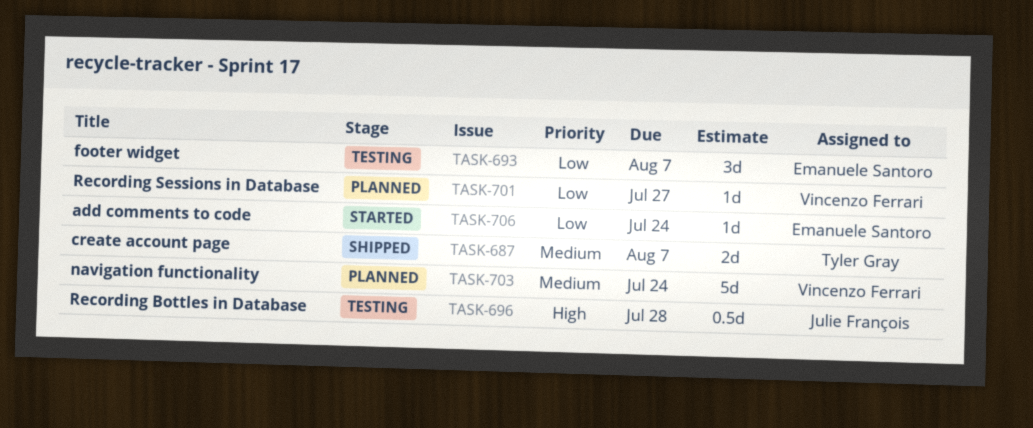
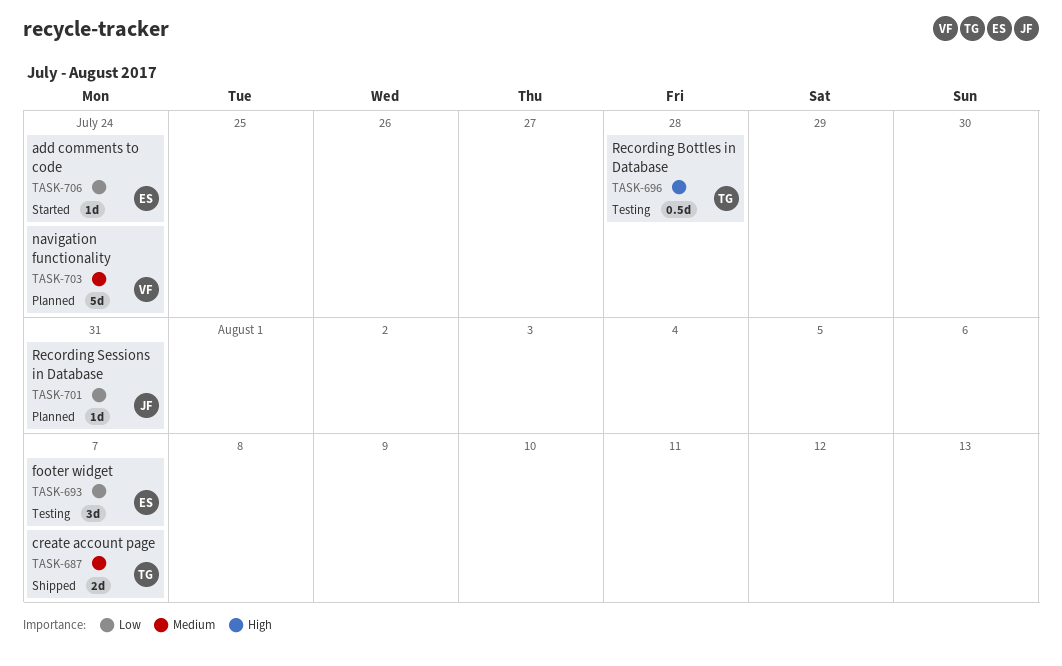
TASK-696, owner: Julie François -> Tyler Gray
TASK-701, owner: Vincenzo Ferrari -> Julie François
TASK-701, due: Jul 27 -> Jul 31

